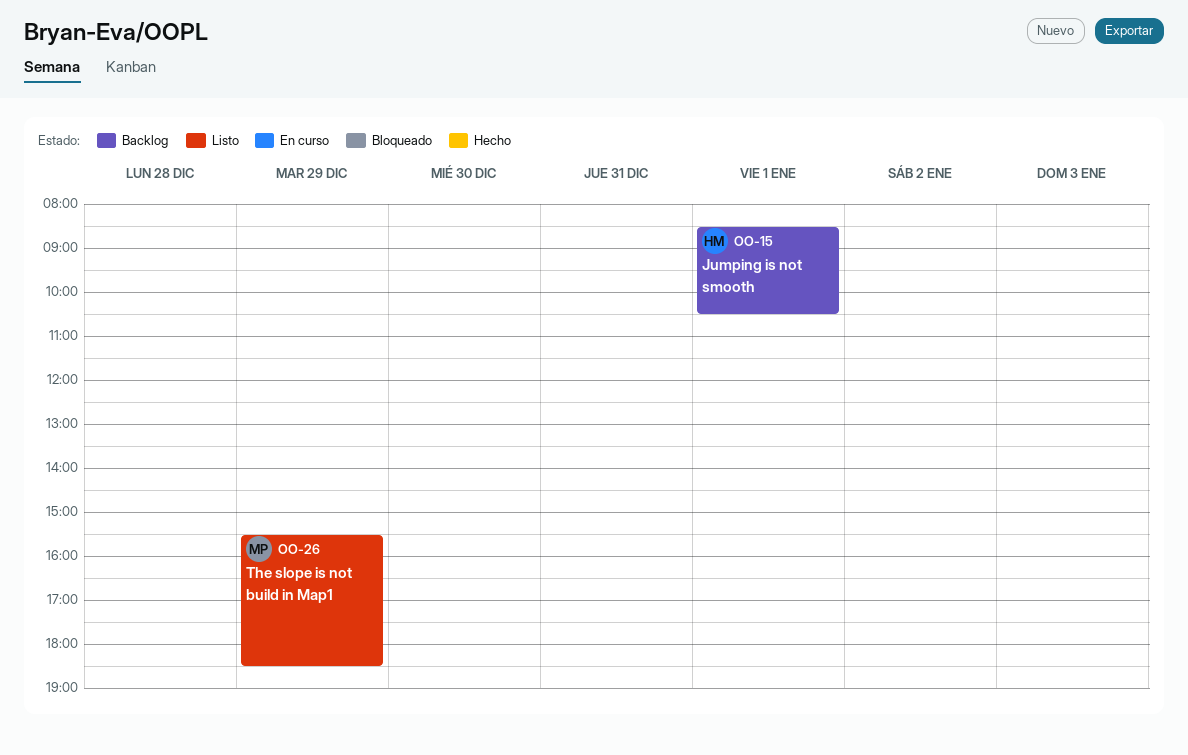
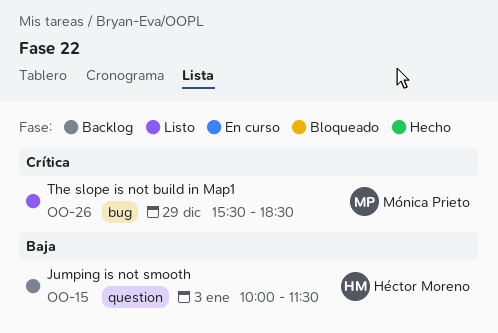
OO-15, day: Jan 1 -> Jan 3
OO-15, begins: 08:30 -> 10:00
OO-15, ends: 10:30 -> 11:30

